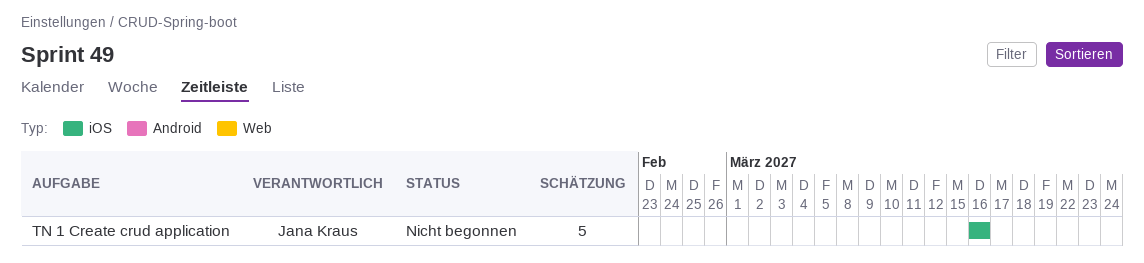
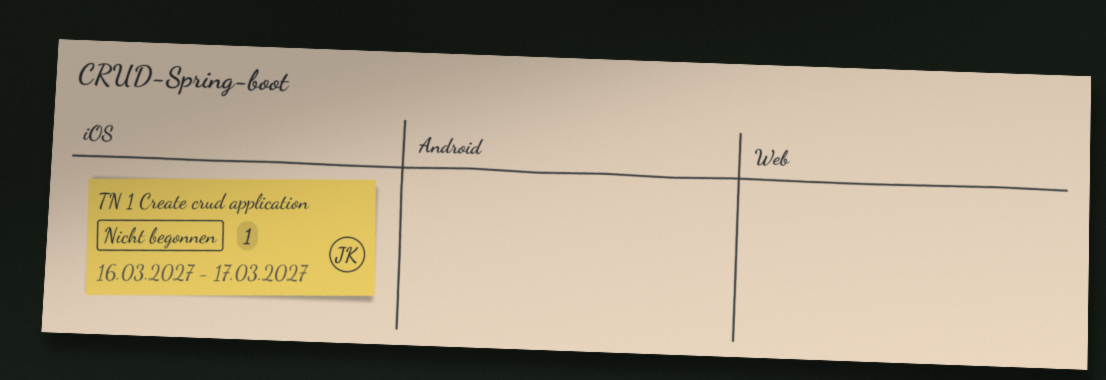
TN 1 Create crud application, estimate: 5 -> 1
TN 1 Create crud application, due: Mar 16 -> Mar 17

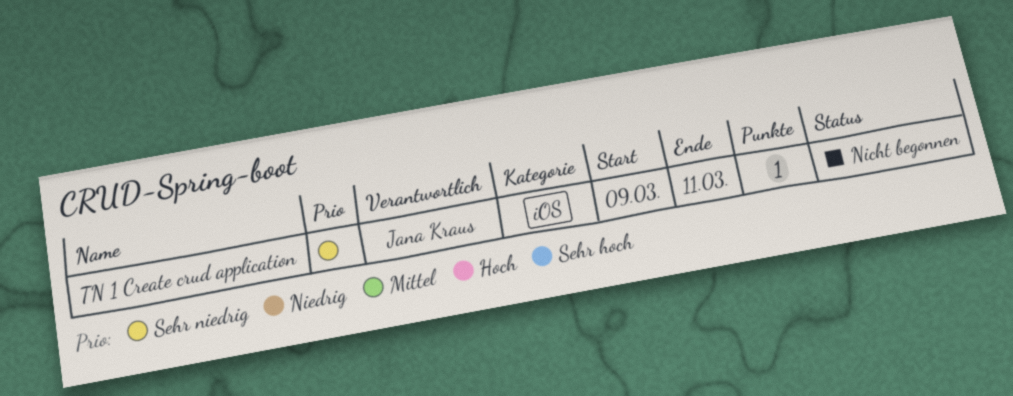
TN 1 Create crud application, start: Mar 16 -> Mar 9
TN 1 Create crud application, due: Mar 17 -> Mar 11

